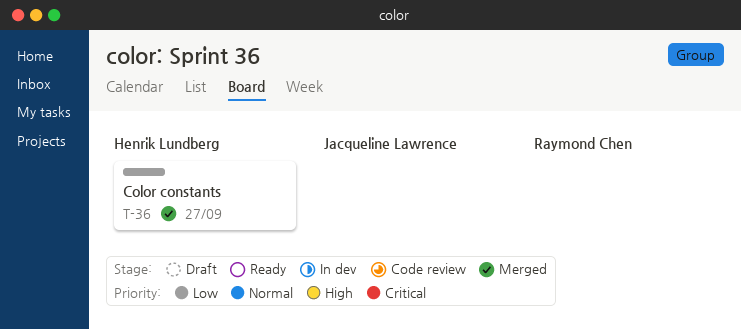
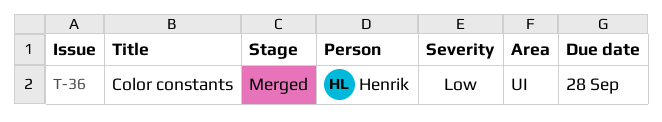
T-36, due: Sep 27 -> Sep 28

